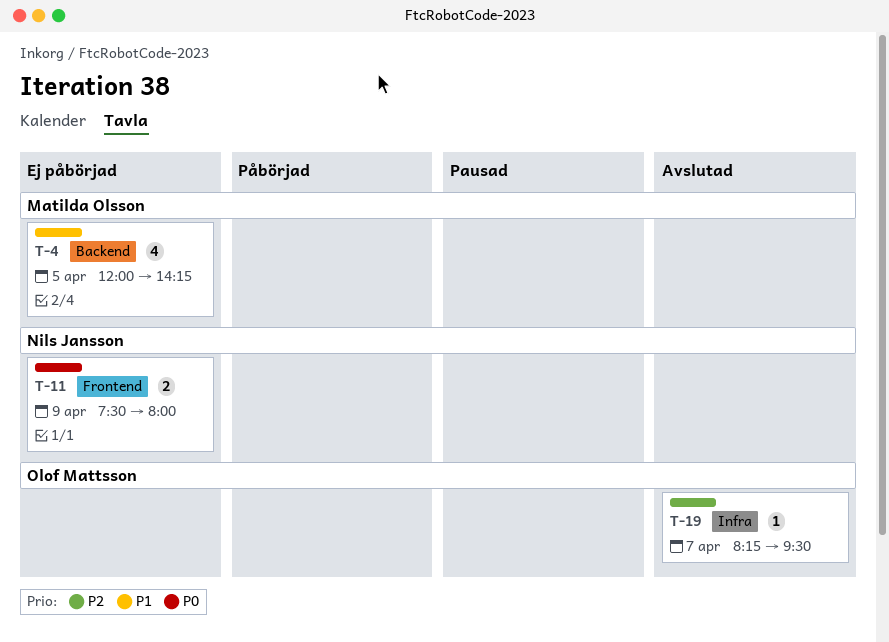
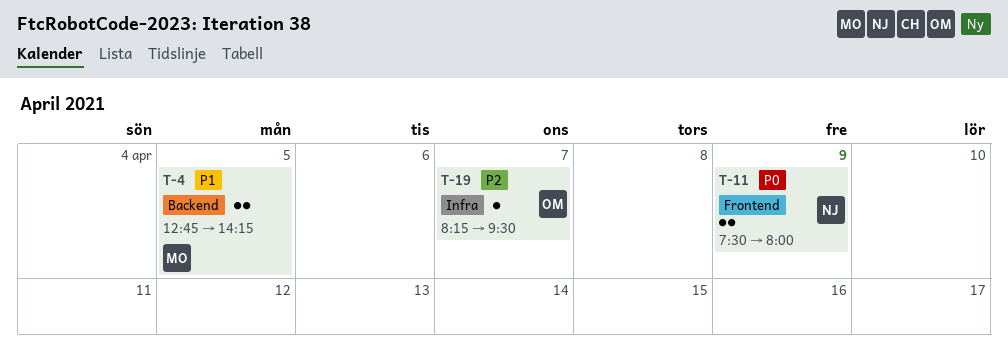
T-4, estimate: 4 -> 2
T-4, begins: 12:00 -> 12:45

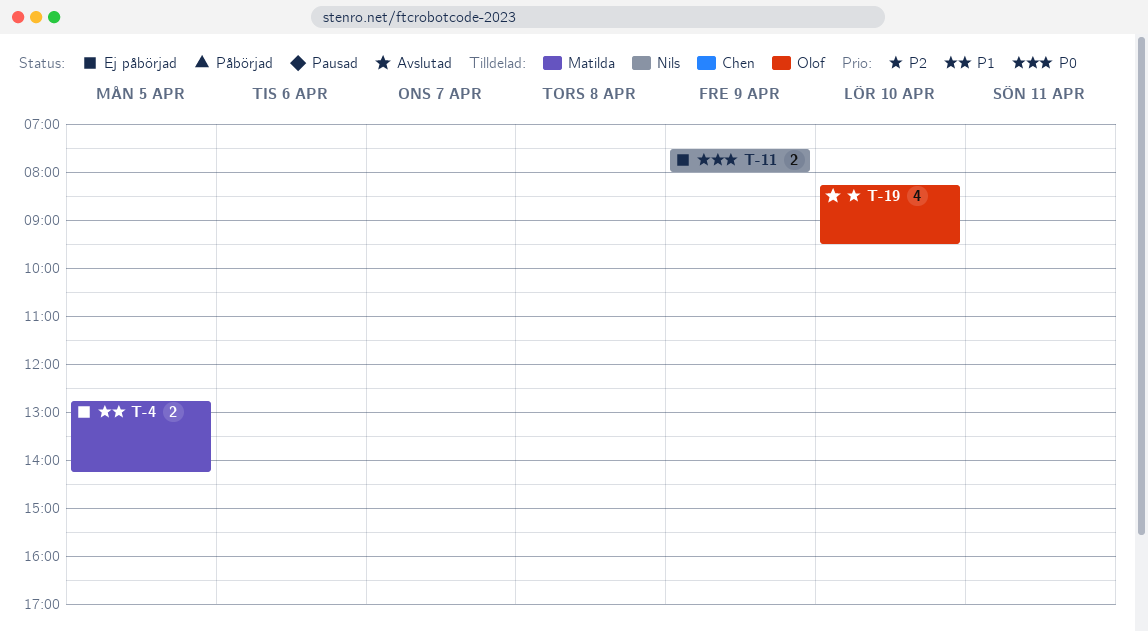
T-19, estimate: 1 -> 4
T-19, day: Apr 7 -> Apr 10

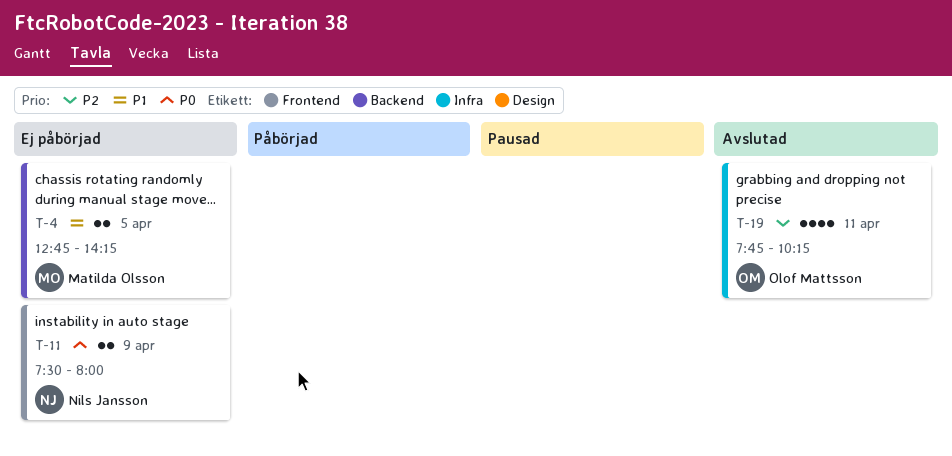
T-19, day: Apr 10 -> Apr 11
T-19, begins: 08:15 -> 07:45
T-19, ends: 09:30 -> 10:15

